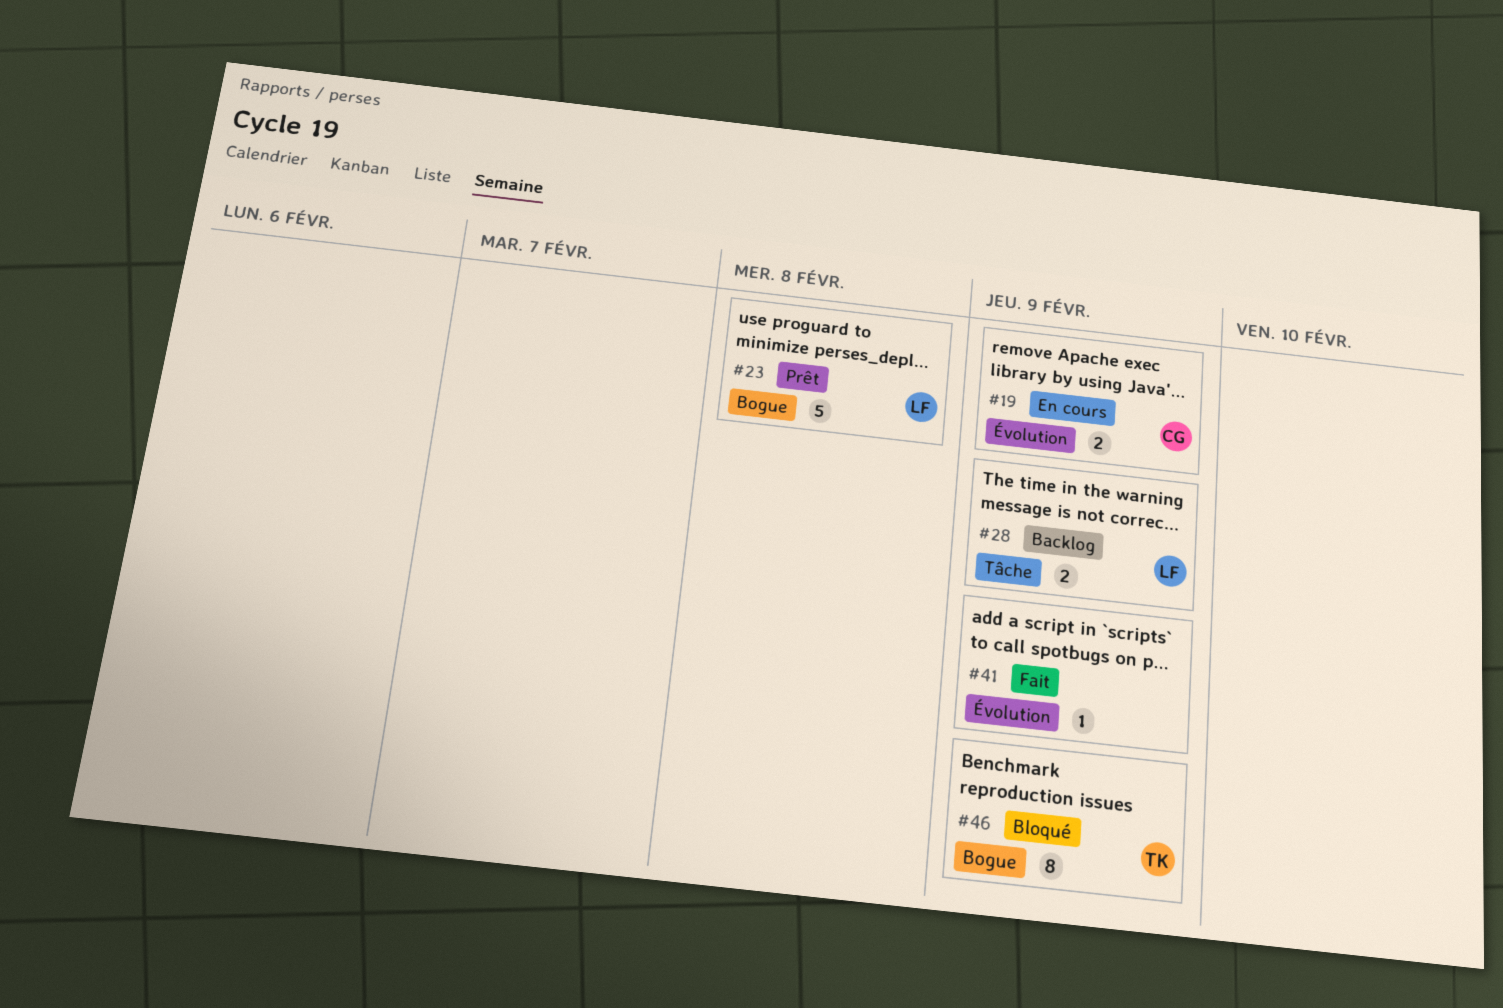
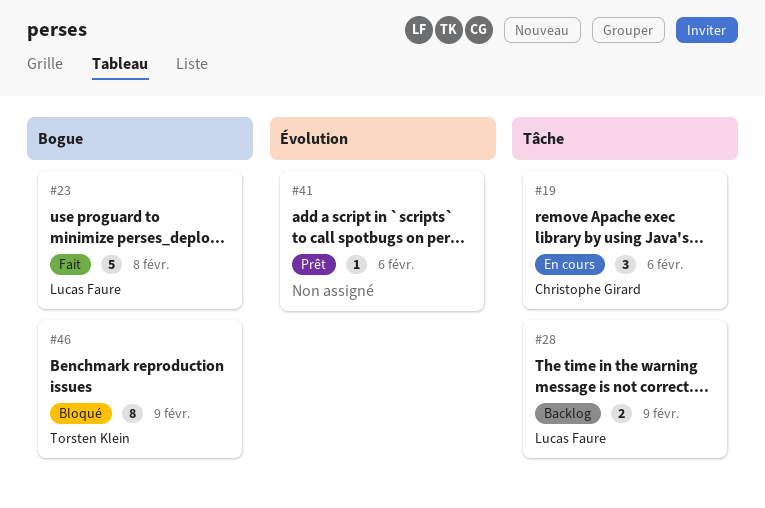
#19, label: Évolution -> Tâche
#19, estimate: 2 -> 3
#19, due: Feb 9 -> Feb 6
#23, status: Prêt -> Fait
#41, status: Fait -> Prêt
#41, due: Feb 9 -> Feb 6

